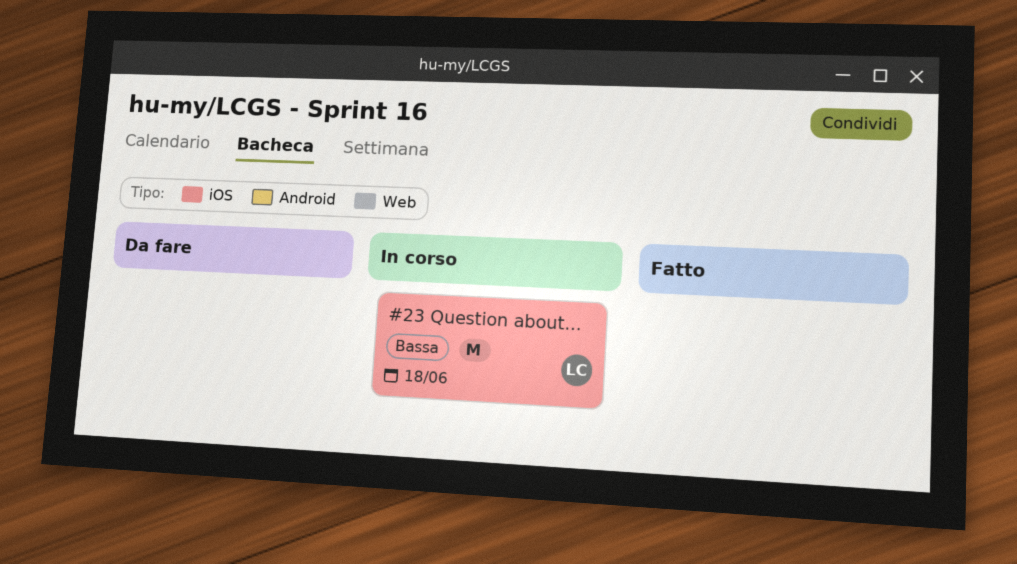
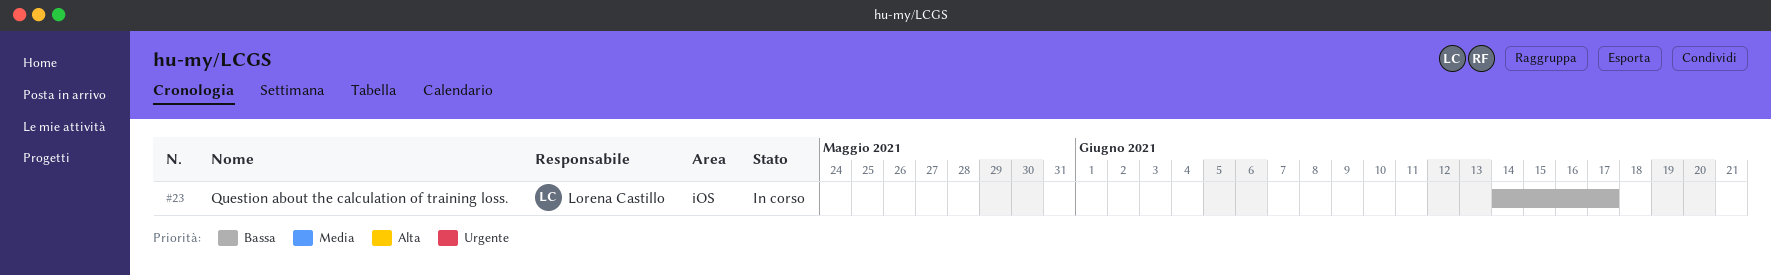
#23, due: Jun 18 -> Jun 17

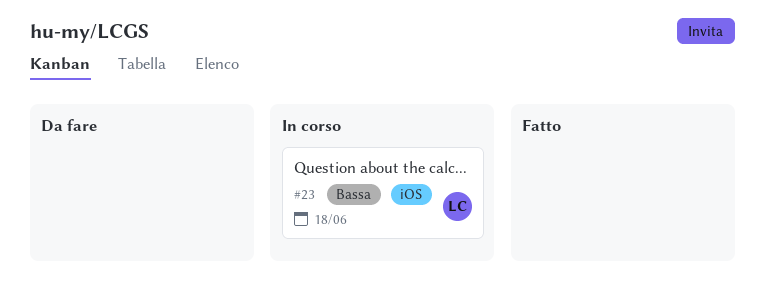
#23, due: Jun 17 -> Jun 18

